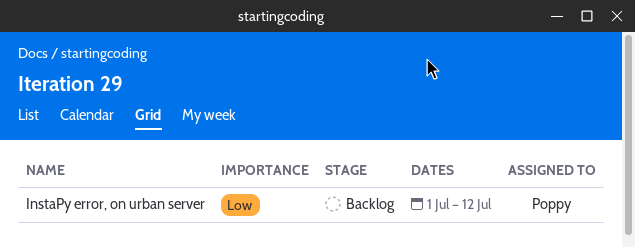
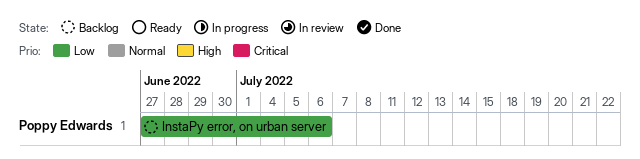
InstaPy error, on urban server, start: Jul 1 -> Jun 27
InstaPy error, on urban server, due: Jul 12 -> Jul 6

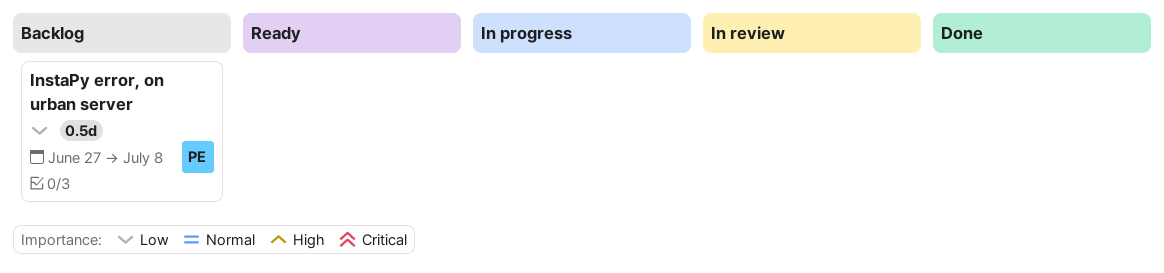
InstaPy error, on urban server, due: Jul 6 -> Jul 8

